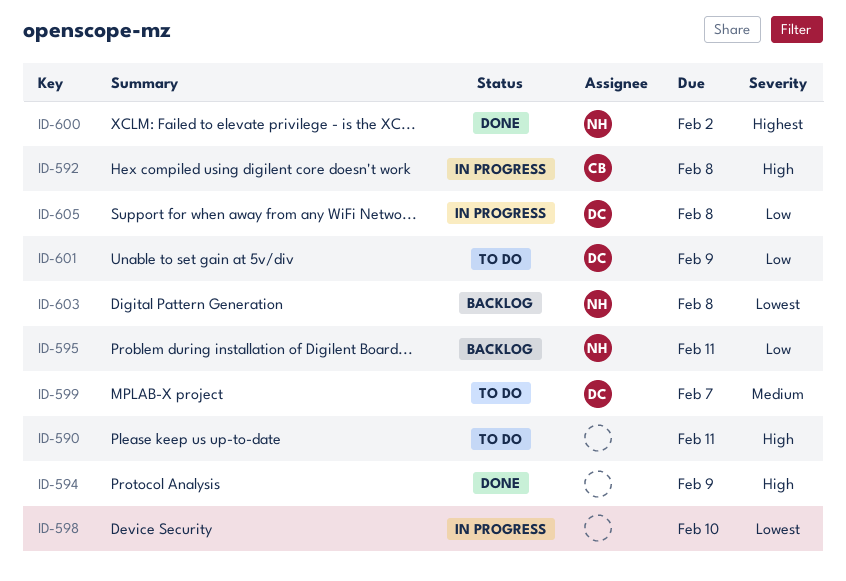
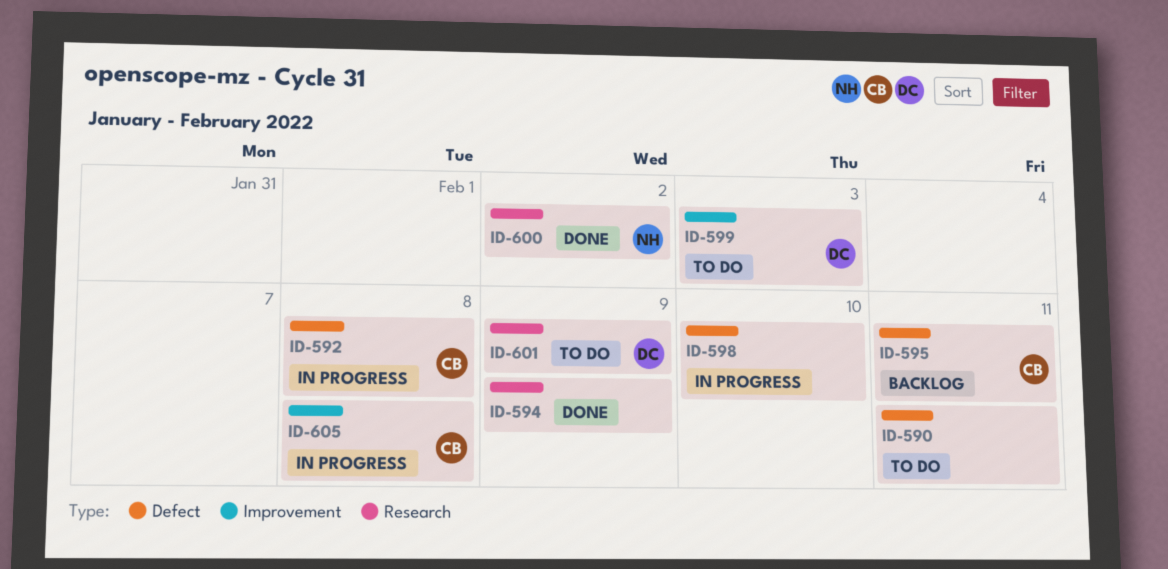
ID-595, owner: NH -> CB
ID-599, due: Feb 7 -> Feb 3
ID-603: present -> none
ID-605, owner: DC -> CB

